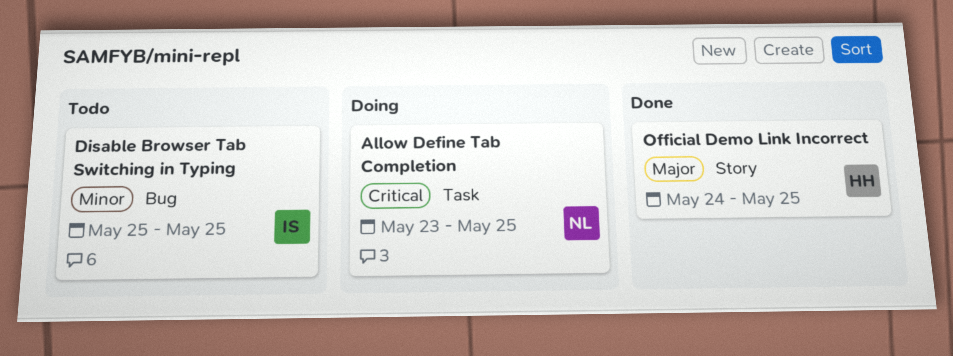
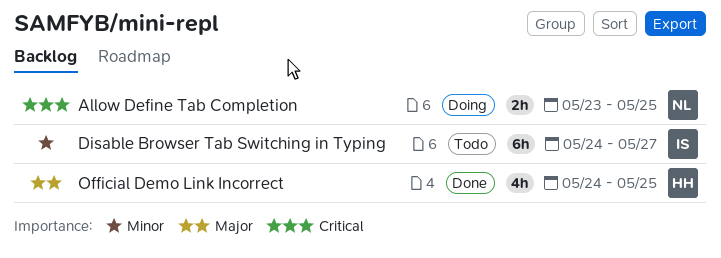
Disable Browser Tab Switching in Typing, start: May 25 -> May 24
Disable Browser Tab Switching in Typing, due: May 25 -> May 27

